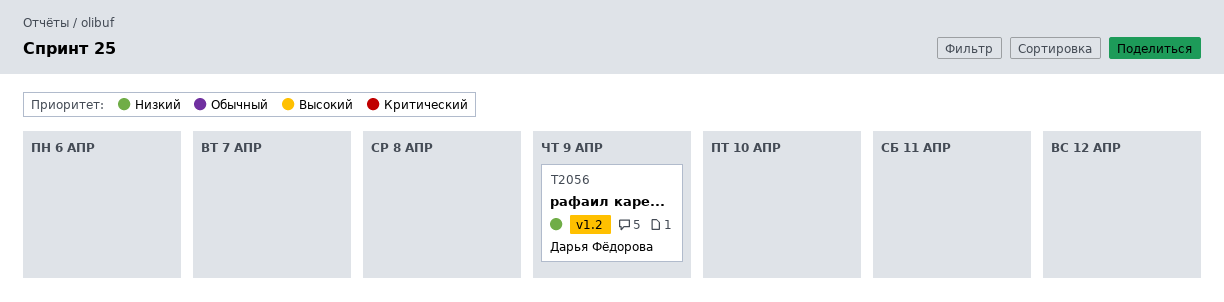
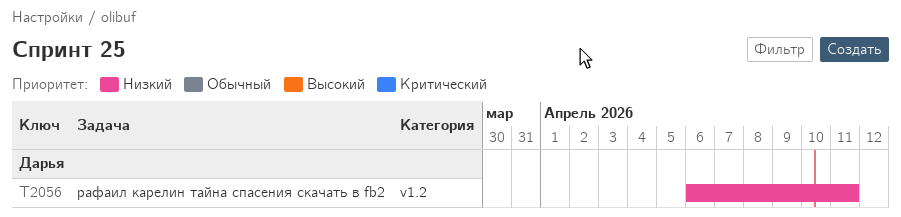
T2056, due: Apr 9 -> Apr 11

